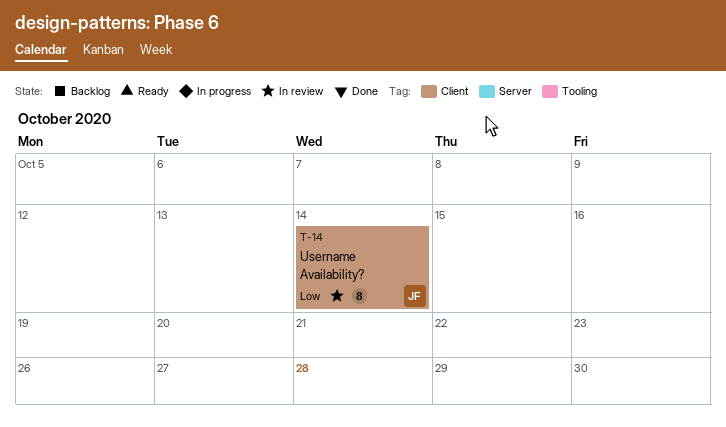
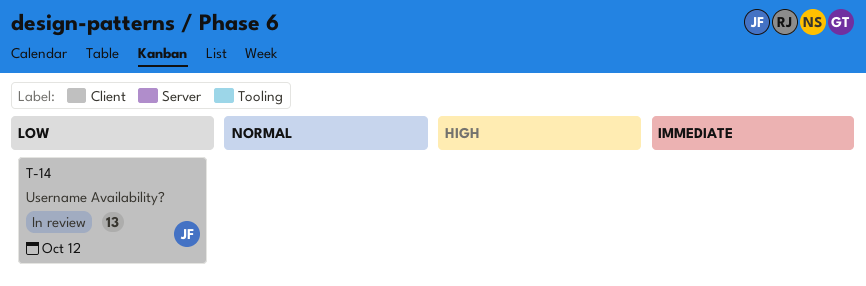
T-14, estimate: 8 -> 13
T-14, due: Oct 14 -> Oct 12

